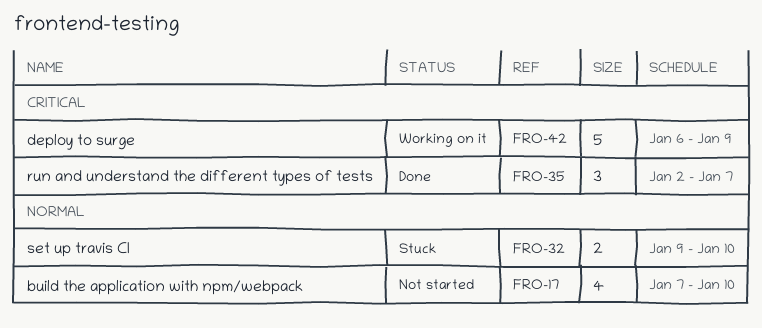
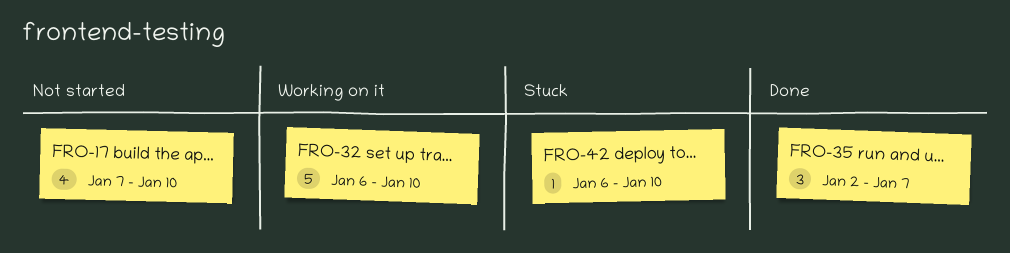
FRO-32, status: Stuck -> Working on it
FRO-32, estimate: 2 -> 5
FRO-32, start: Jan 9 -> Jan 6
FRO-42, status: Working on it -> Stuck
FRO-42, estimate: 5 -> 1
FRO-42, due: Jan 9 -> Jan 10

